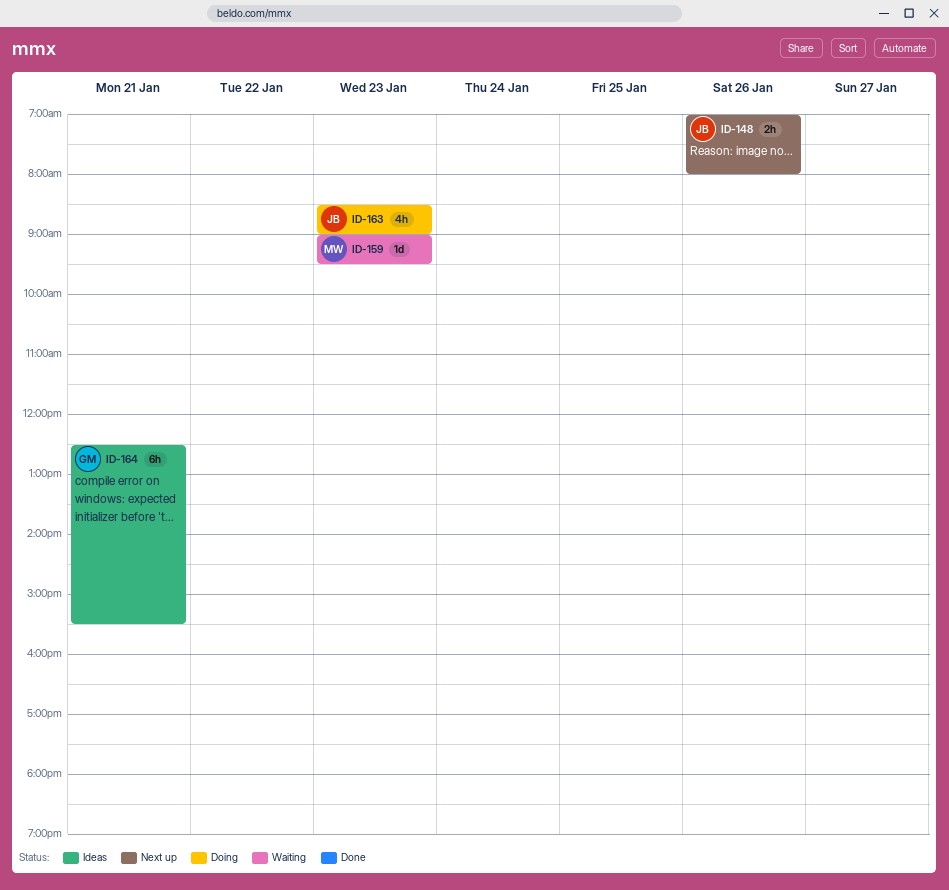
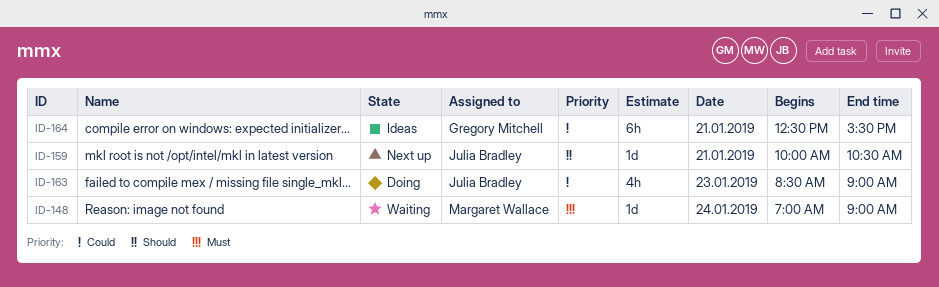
ID-148, status: Next up -> Waiting
ID-148, owner: Julia Bradley -> Margaret Wallace
ID-148, estimate: 2h -> 1d
ID-148, day: Jan 26 -> Jan 24
ID-148, ends: 08:00 -> 09:00
ID-159, status: Waiting -> Next up
ID-159, owner: Margaret Wallace -> Julia Bradley
ID-159, day: Jan 23 -> Jan 21
ID-159, begins: 09:00 -> 10:00
ID-159, ends: 09:30 -> 10:30

